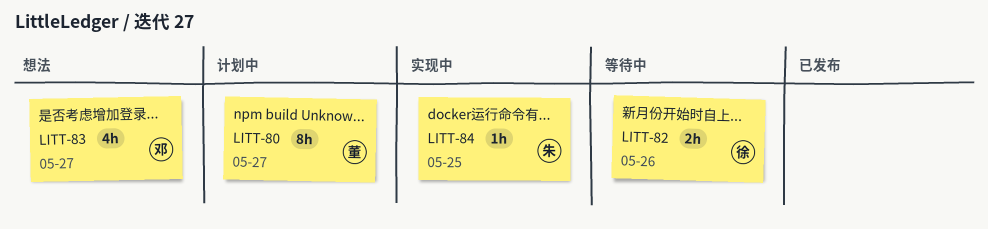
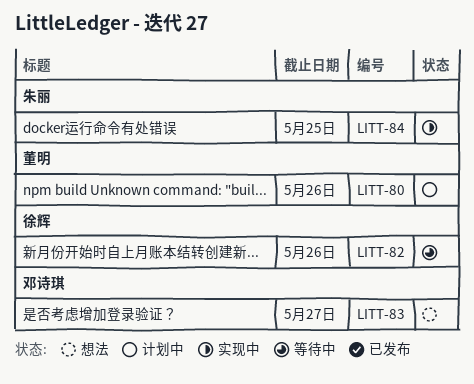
LITT-80, due: May 27 -> May 26

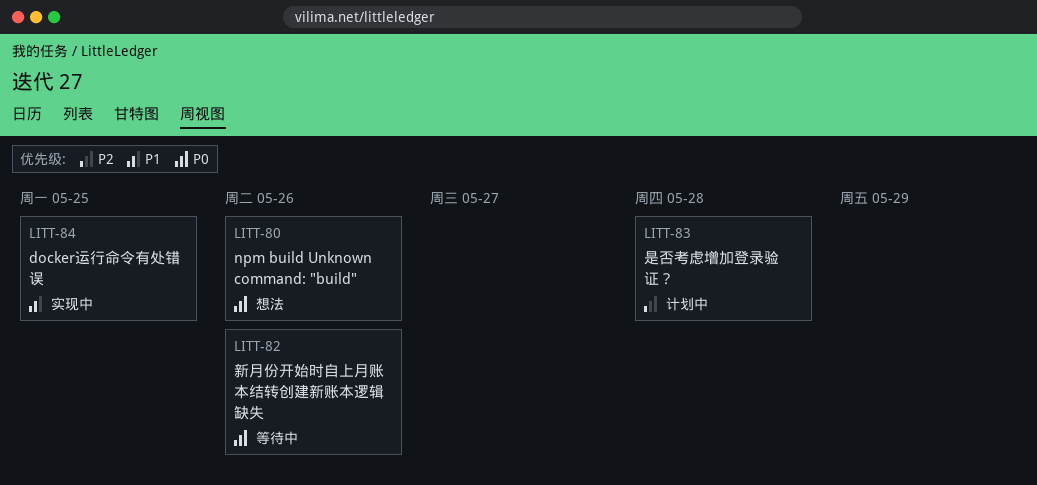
LITT-80, status: 计划中 -> 想法
LITT-83, status: 想法 -> 计划中
LITT-83, due: May 27 -> May 28

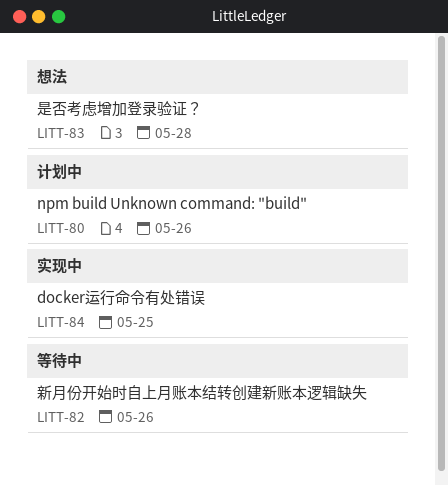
LITT-80, status: 想法 -> 计划中
LITT-83, status: 计划中 -> 想法

